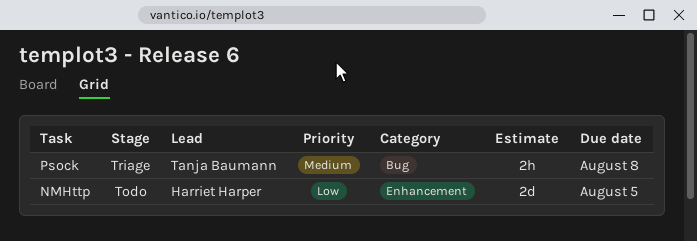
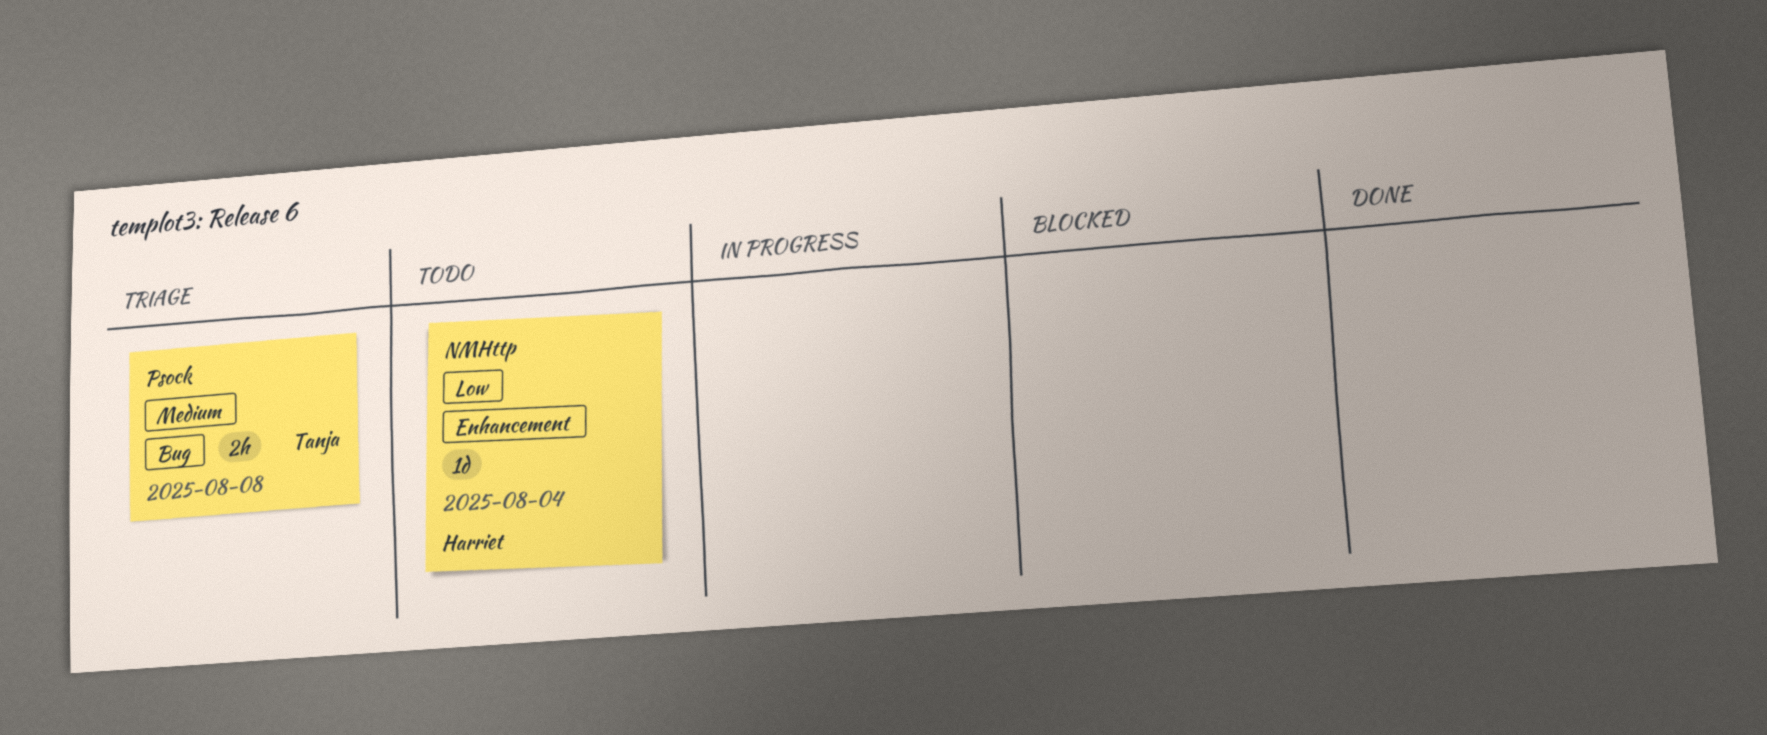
NMHttp, estimate: 2d -> 1d
NMHttp, due: Aug 5 -> Aug 4

